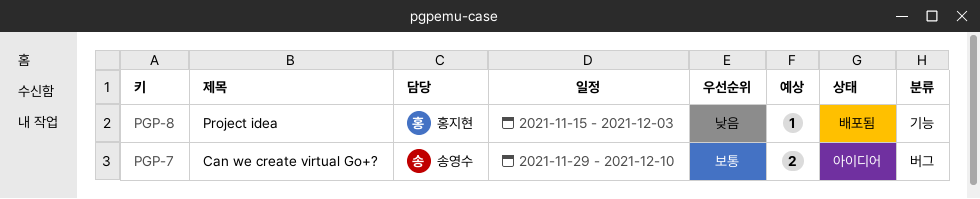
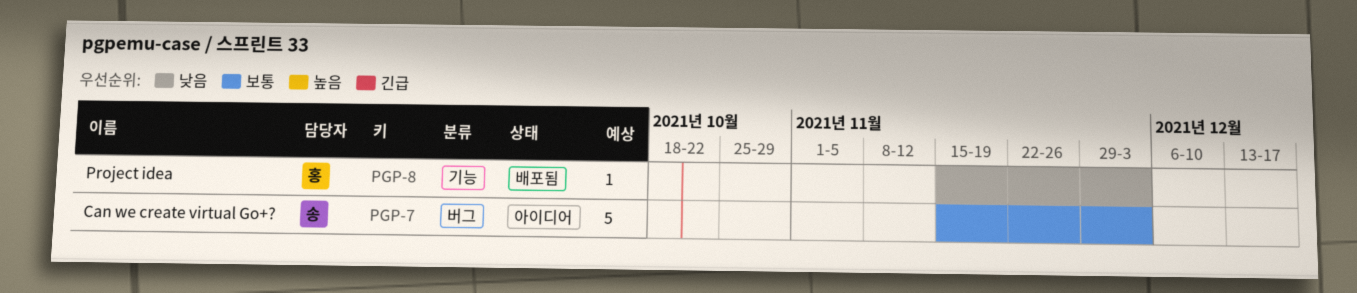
PGP-7, estimate: 2 -> 5
PGP-7, start: Nov 29 -> Nov 15
PGP-7, due: Dec 10 -> Dec 3

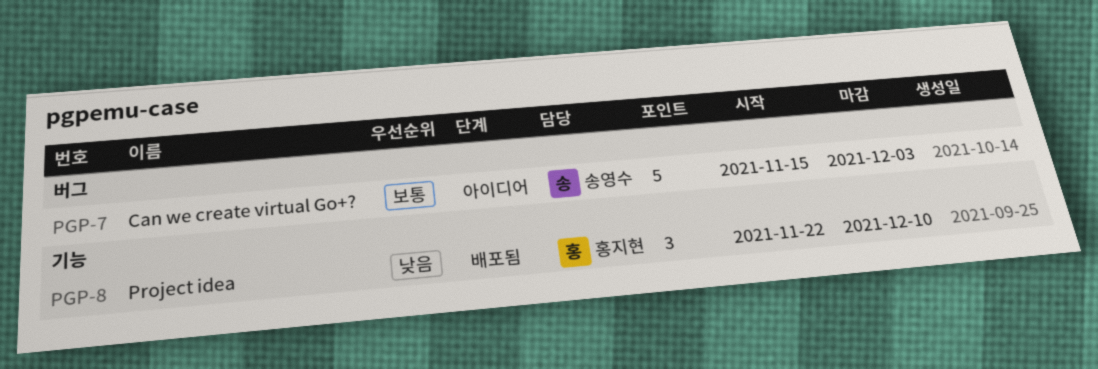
PGP-8, estimate: 1 -> 3
PGP-8, start: Nov 15 -> Nov 22
PGP-8, due: Dec 3 -> Dec 10

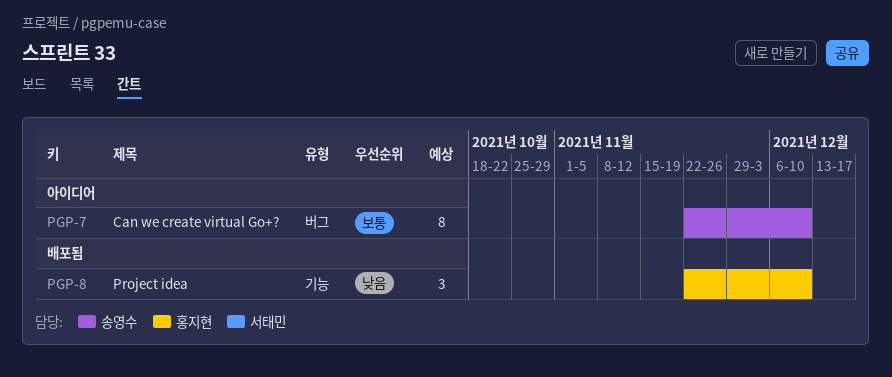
PGP-7, estimate: 5 -> 8
PGP-7, start: Nov 15 -> Nov 22
PGP-7, due: Dec 3 -> Dec 10

